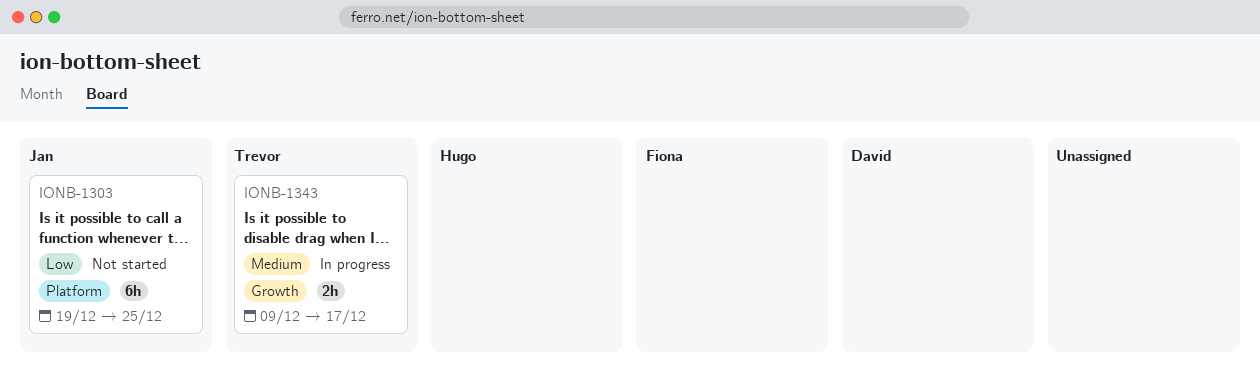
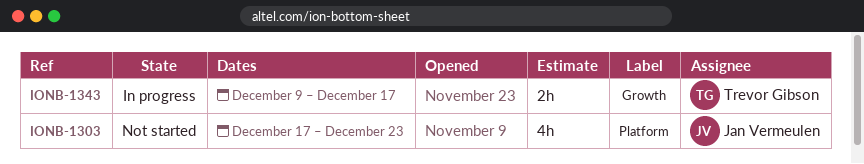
IONB-1303, estimate: 6h -> 4h
IONB-1303, start: Dec 19 -> Dec 17
IONB-1303, due: Dec 25 -> Dec 23

